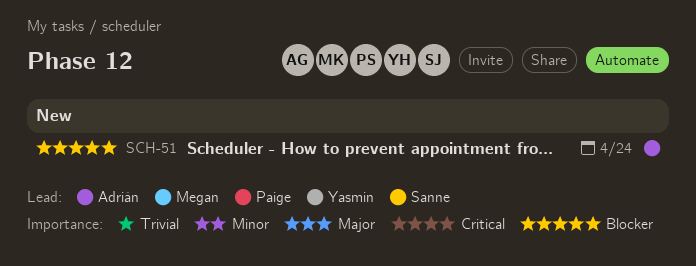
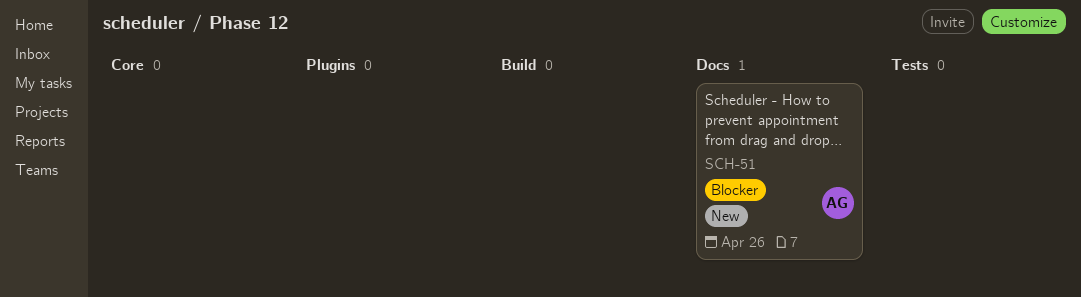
SCH-51, due: Apr 24 -> Apr 26

